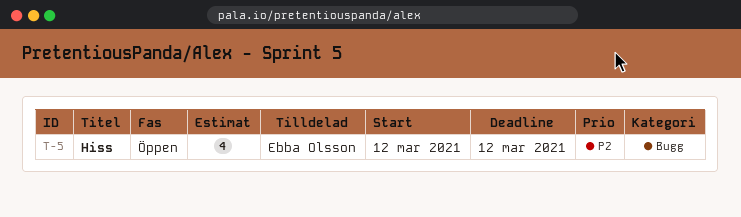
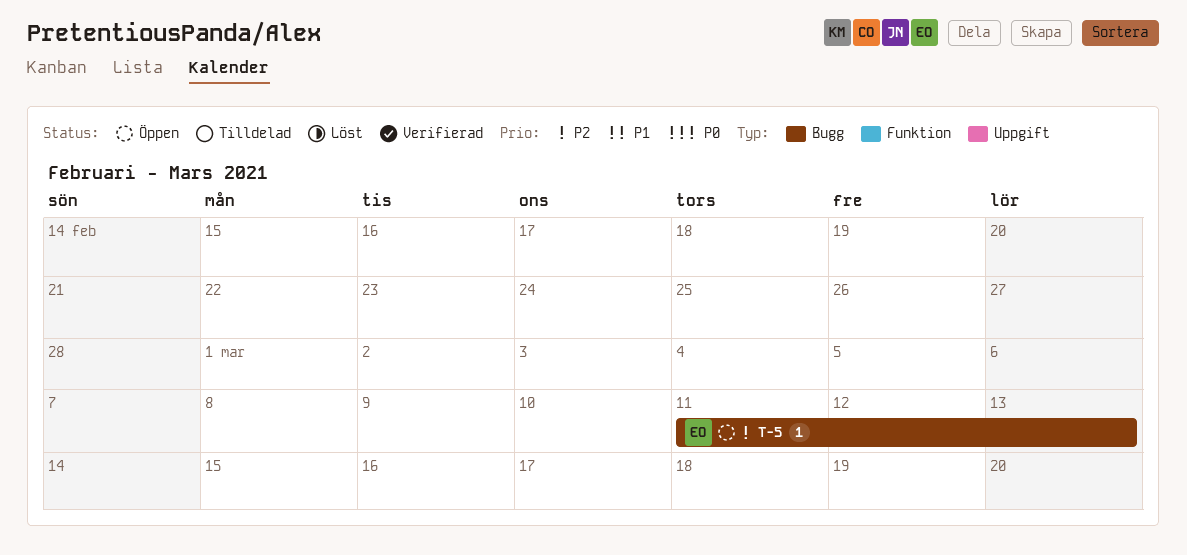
T-5, estimate: 4 -> 1
T-5, start: Mar 12 -> Mar 11
T-5, due: Mar 12 -> Mar 13

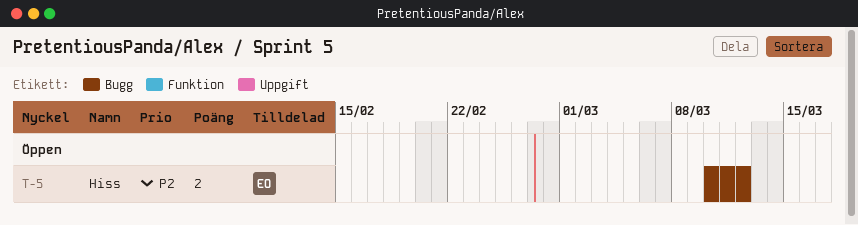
T-5, estimate: 1 -> 2
T-5, start: Mar 11 -> Mar 10
T-5, due: Mar 13 -> Mar 12

